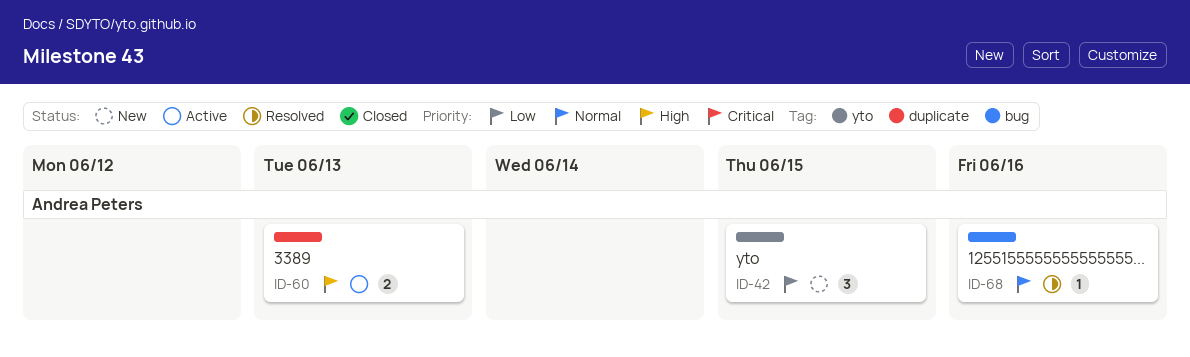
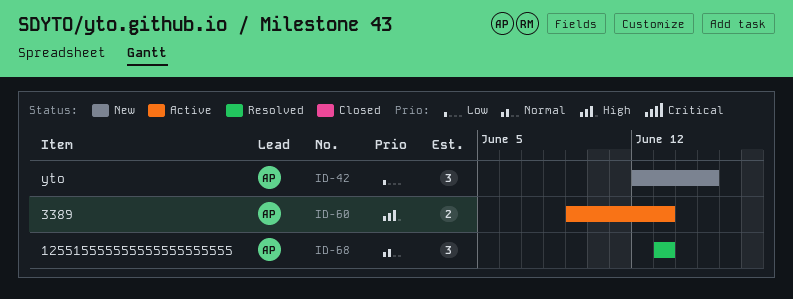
ID-68, estimate: 1 -> 3
ID-68, due: Jun 16 -> Jun 13

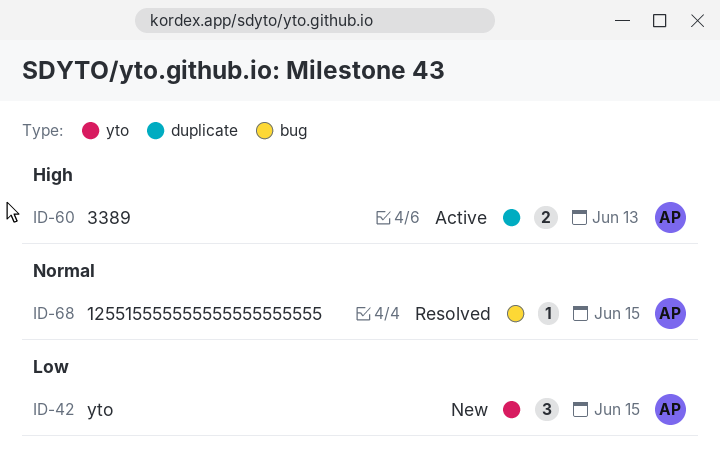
ID-68, estimate: 3 -> 1
ID-68, due: Jun 13 -> Jun 15

